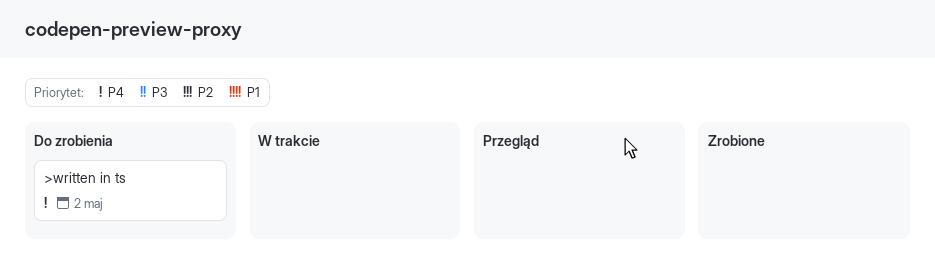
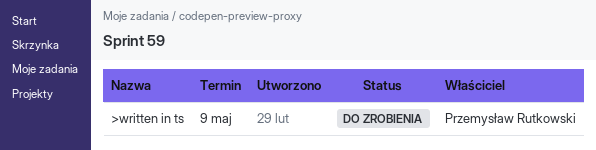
>written in ts, due: May 2 -> May 9

